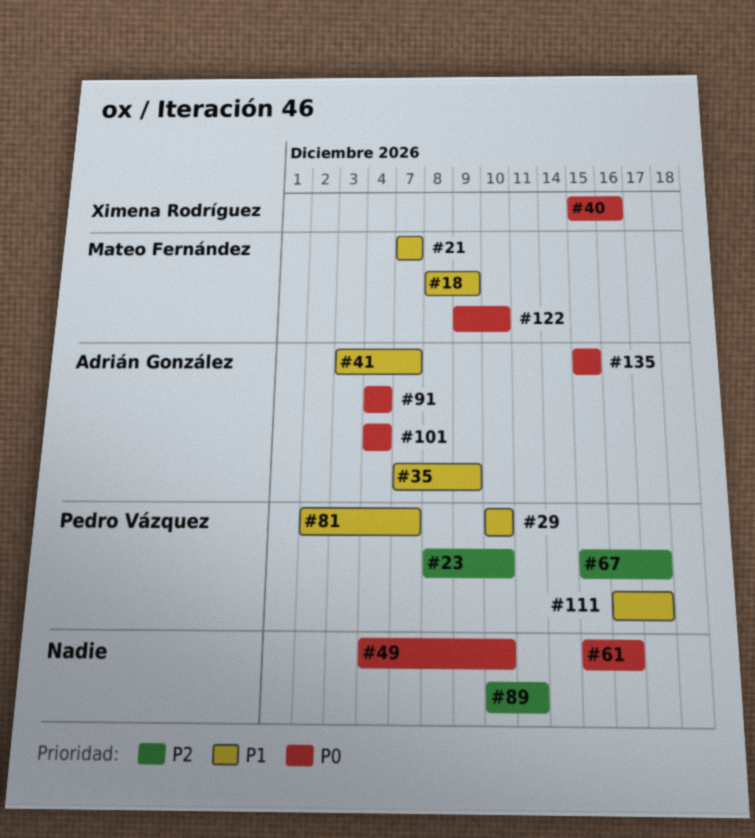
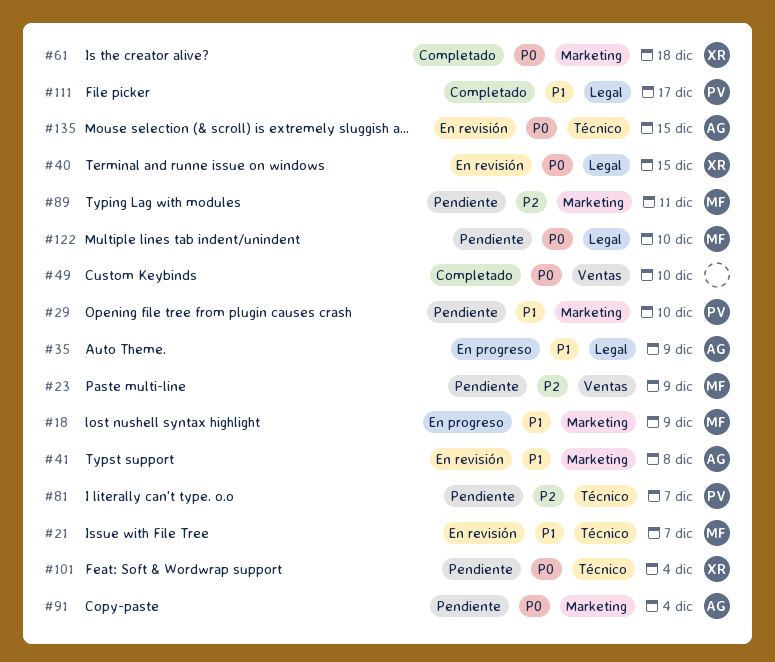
#23, owner: Pedro Vázquez -> Mateo Fernández
#23, due: Dec 10 -> Dec 9
#40, due: Dec 16 -> Dec 15
#41, due: Dec 7 -> Dec 8
#61, owner: none -> Ximena Rodríguez
#61, due: Dec 16 -> Dec 18
#67: present -> none
#81, priority: P1 -> P2
#89, owner: none -> Mateo Fernández
#101, owner: Adrián González -> Ximena Rodríguez

